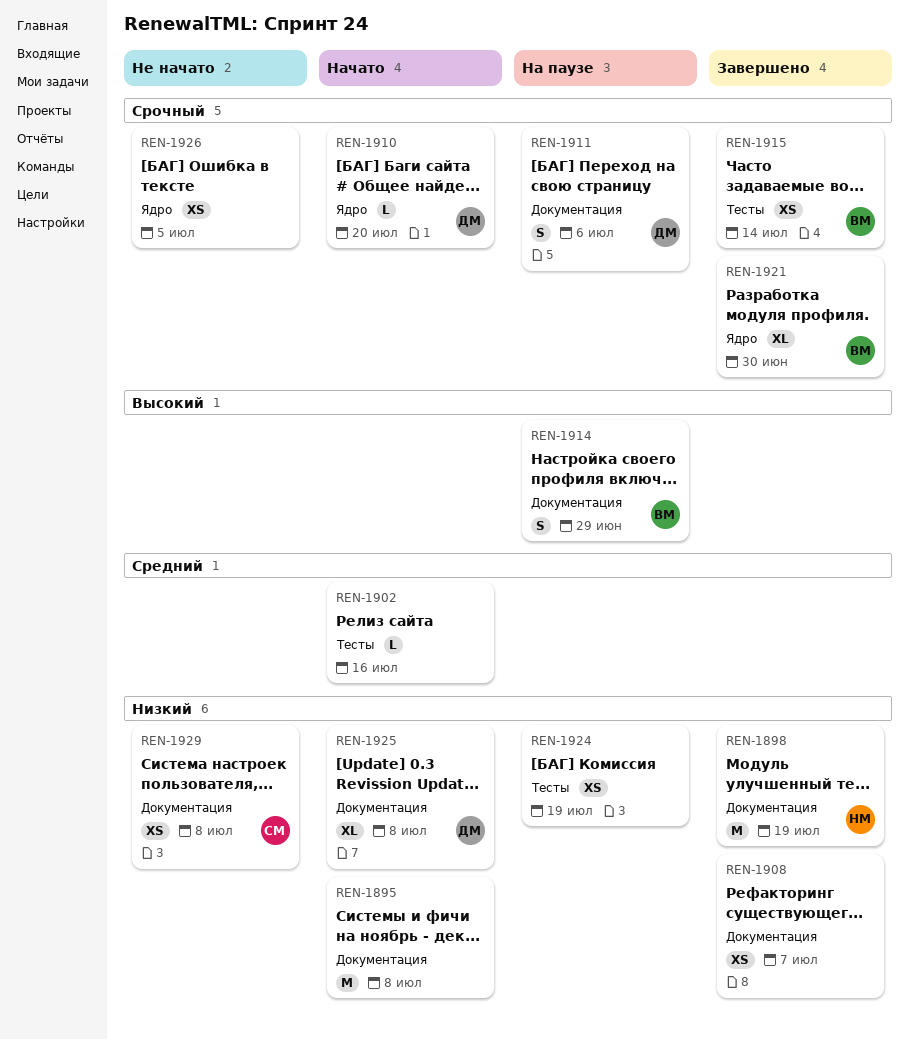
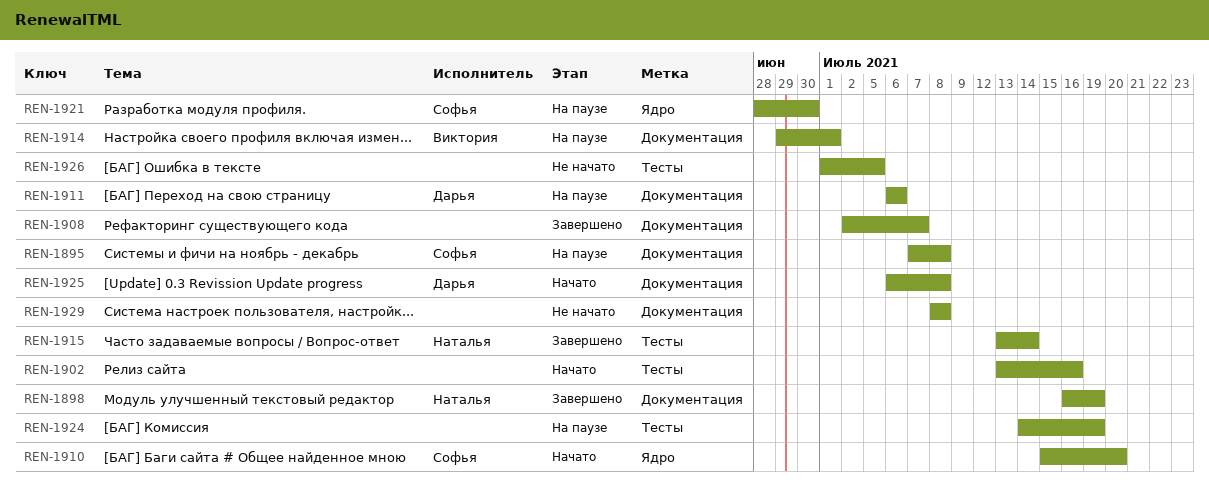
REN-1895, status: Начато -> На паузе
REN-1895, owner: none -> Софья
REN-1910, owner: Дарья -> Софья
REN-1914, due: Jun 29 -> Jul 1
REN-1915, owner: Виктория -> Наталья
REN-1921, status: Завершено -> На паузе
REN-1921, owner: Виктория -> Софья
REN-1926, label: Ядро -> Тесты
REN-1929, owner: Софья -> none

